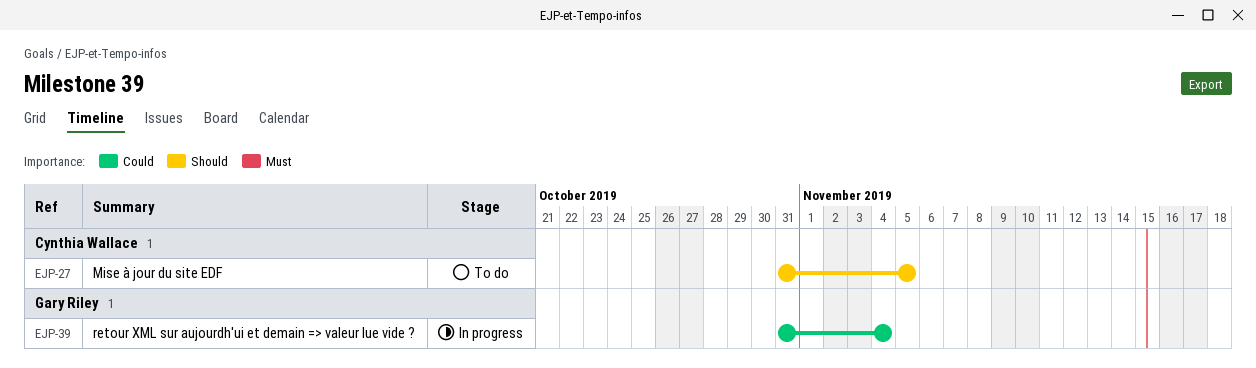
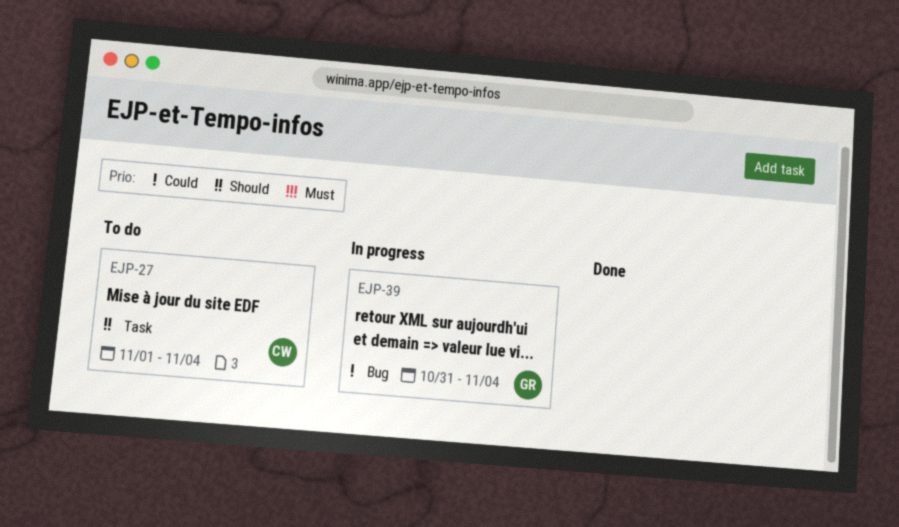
EJP-27, start: Oct 31 -> Nov 1
EJP-27, due: Nov 5 -> Nov 4

